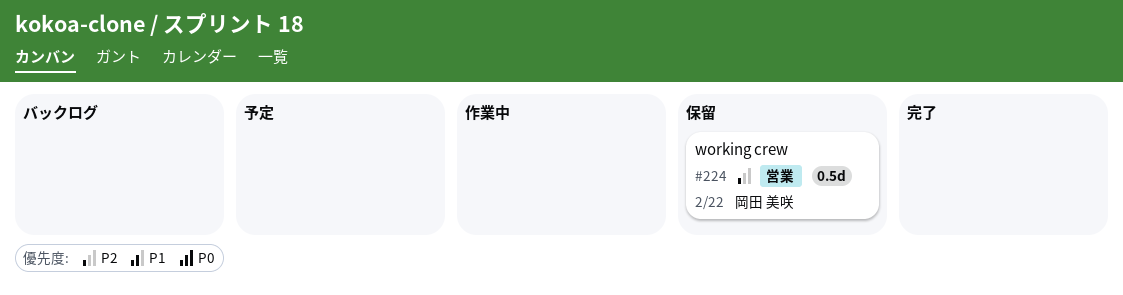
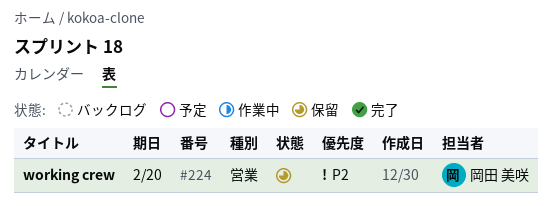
#224, due: Feb 22 -> Feb 20

